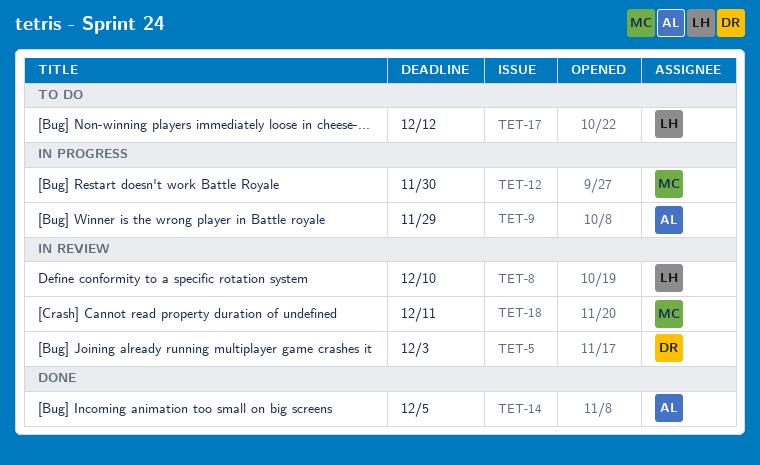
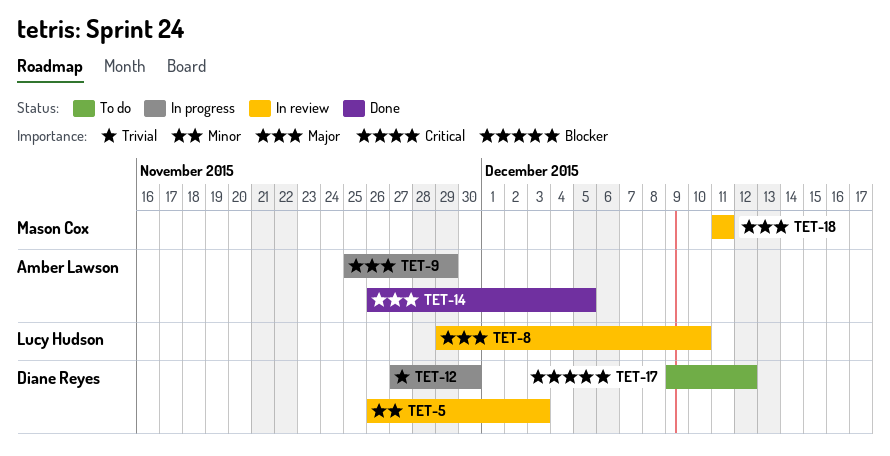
TET-12, owner: Mason Cox -> Diane Reyes
TET-17, owner: Lucy Hudson -> Diane Reyes

